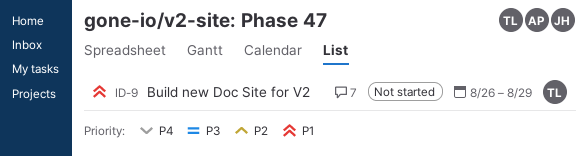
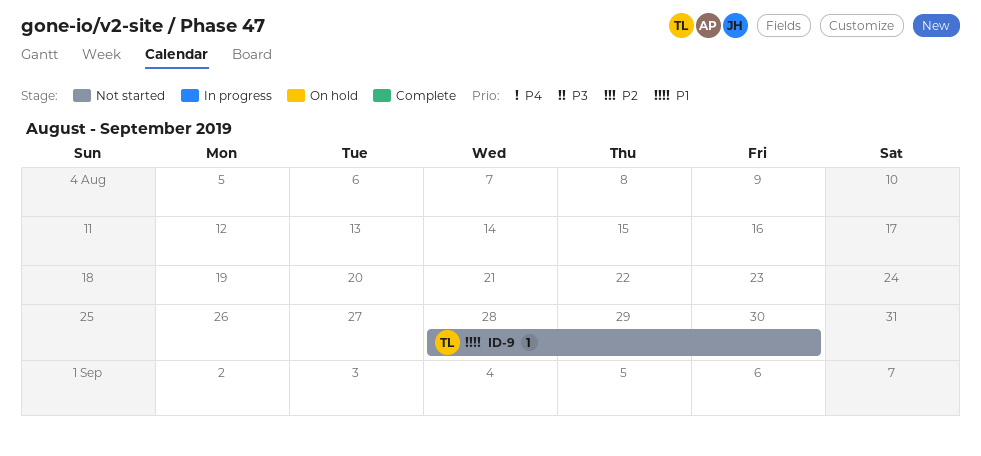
ID-9, start: Aug 26 -> Aug 28
ID-9, due: Aug 29 -> Aug 30

